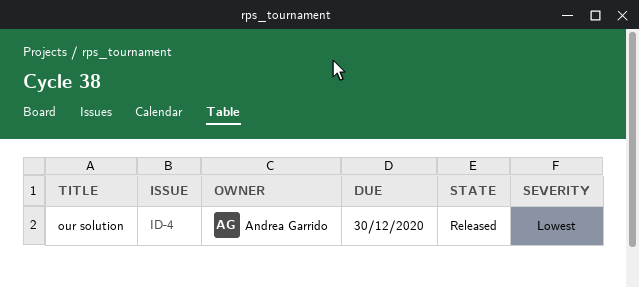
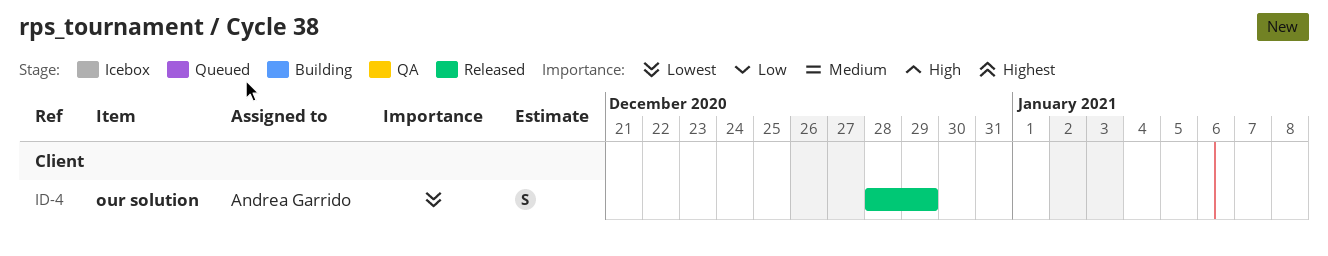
ID-4, due: Dec 30 -> Dec 29

